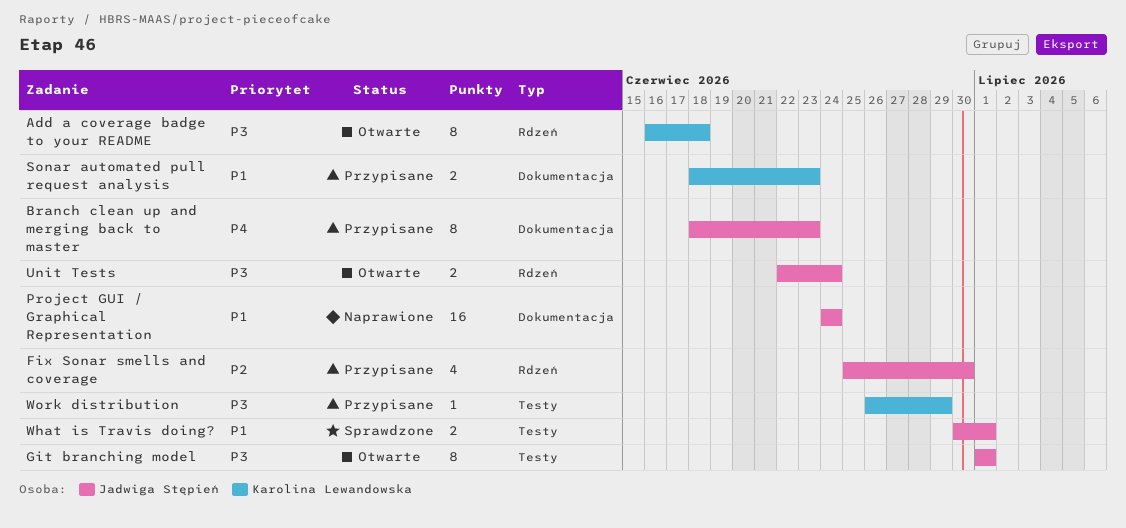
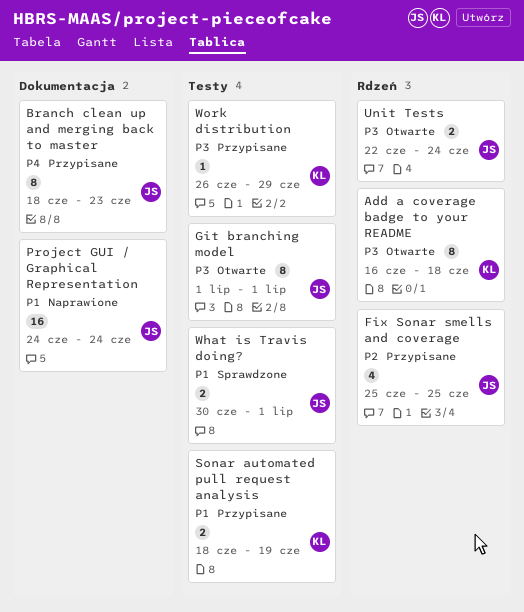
Fix Sonar smells and coverage, due: Jun 30 -> Jun 25
Sonar automated pull request analysis, label: Dokumentacja -> Testy
Sonar automated pull request analysis, due: Jun 23 -> Jun 19

